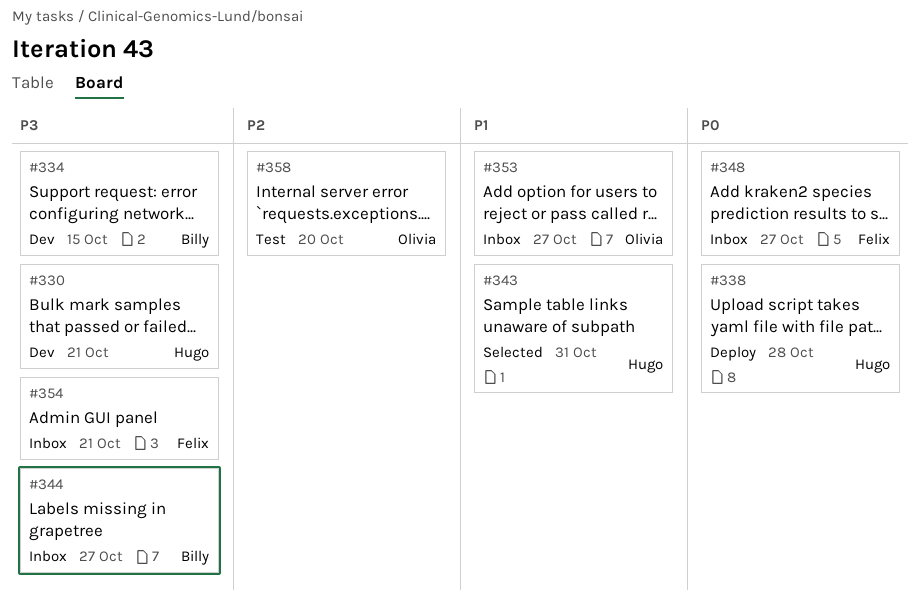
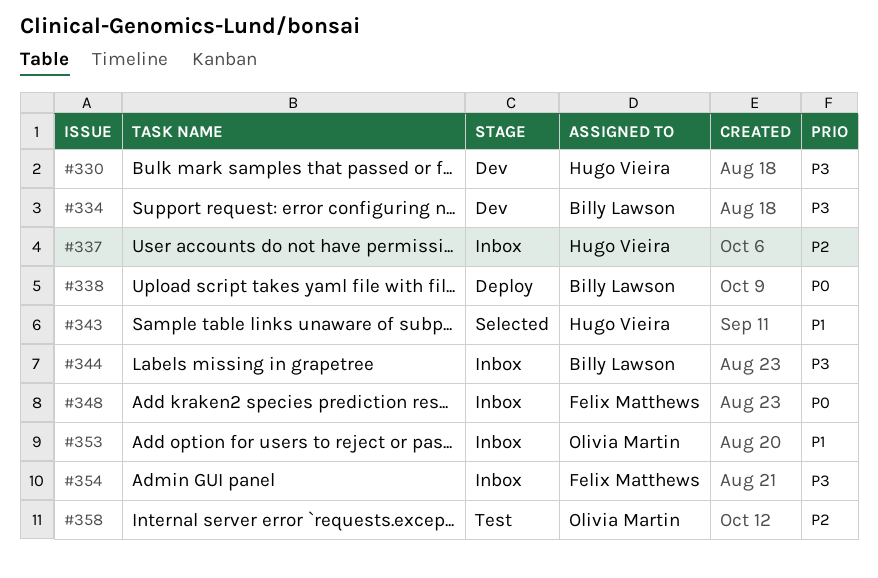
#337: none -> present
#338, owner: Hugo Vieira -> Billy Lawson

